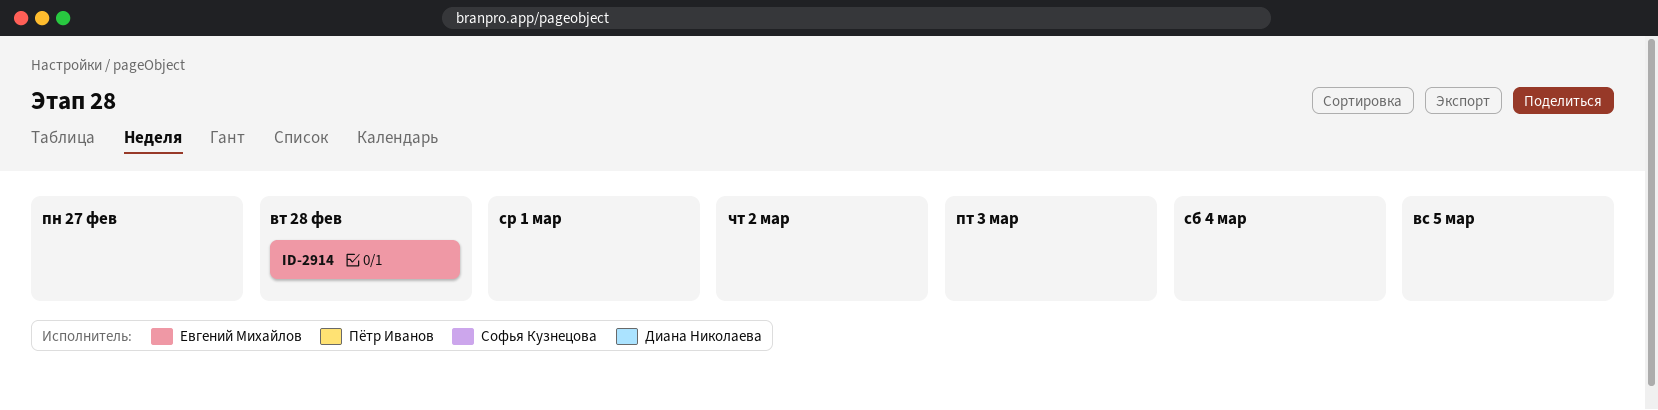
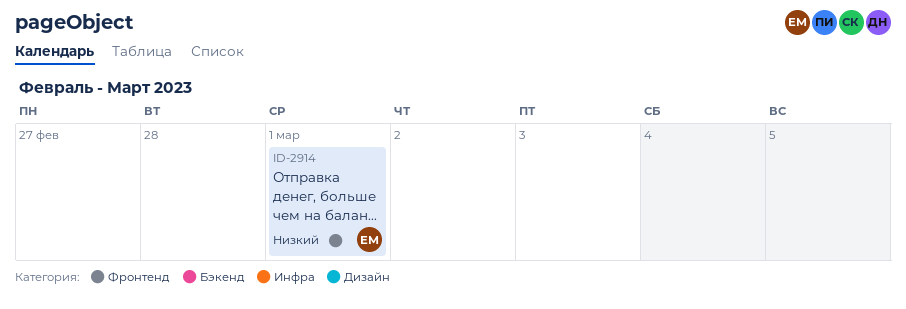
ID-2914, due: Feb 28 -> Mar 1

